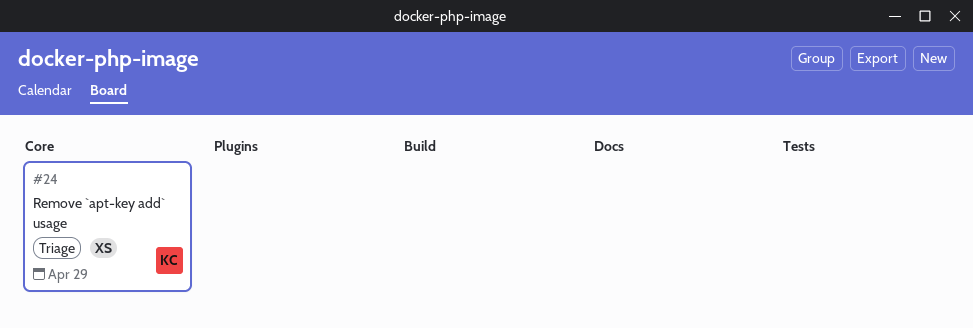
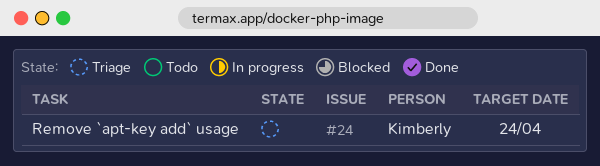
#24, due: Apr 29 -> Apr 24

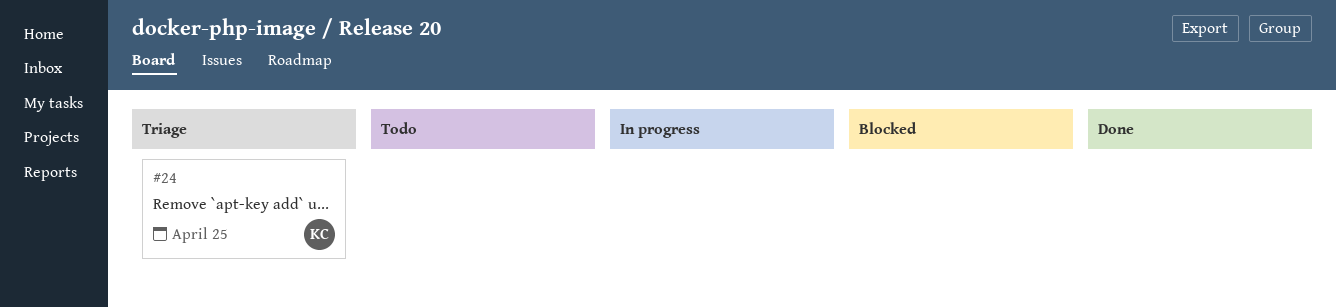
#24, due: Apr 24 -> Apr 25

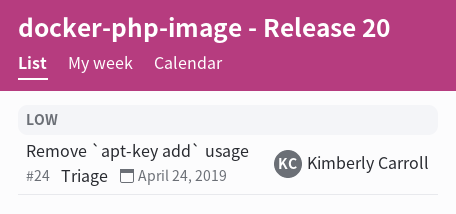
#24, due: Apr 25 -> Apr 24

